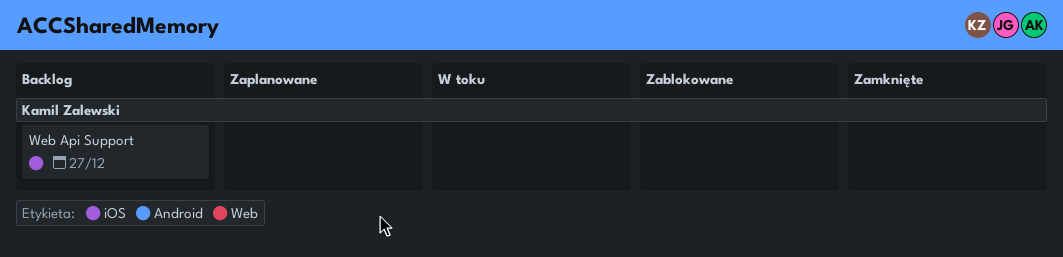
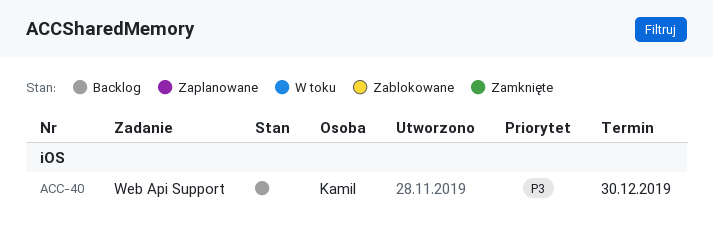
Web Api Support, due: Dec 27 -> Dec 30

